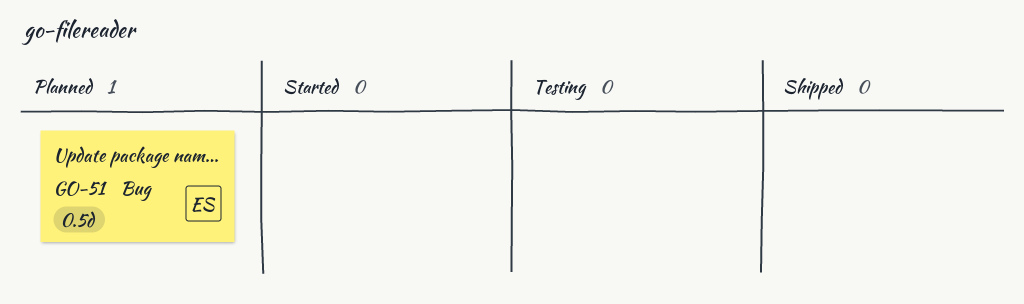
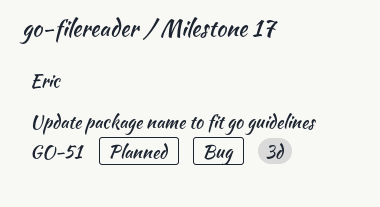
GO-51, estimate: 0.5d -> 3d

